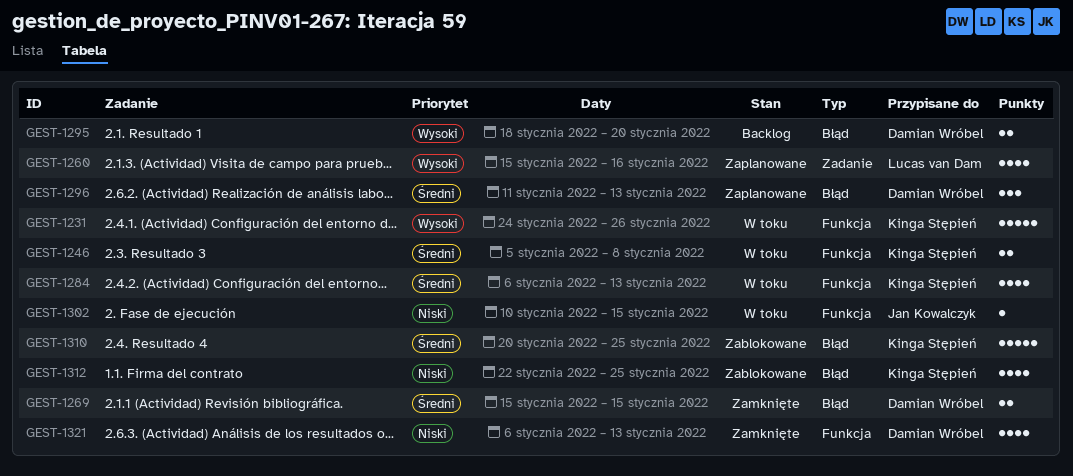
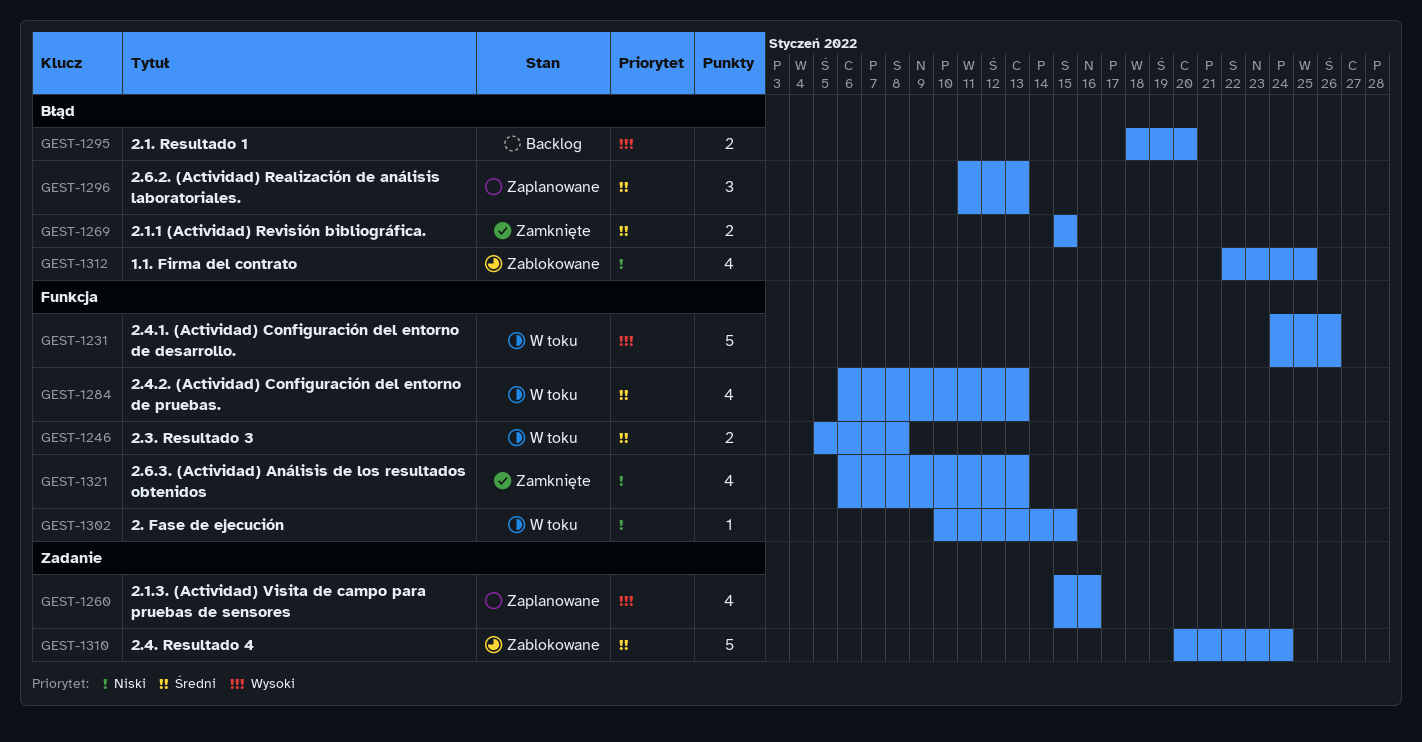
GEST-1310, label: Błąd -> Zadanie
GEST-1310, due: Jan 25 -> Jan 24

